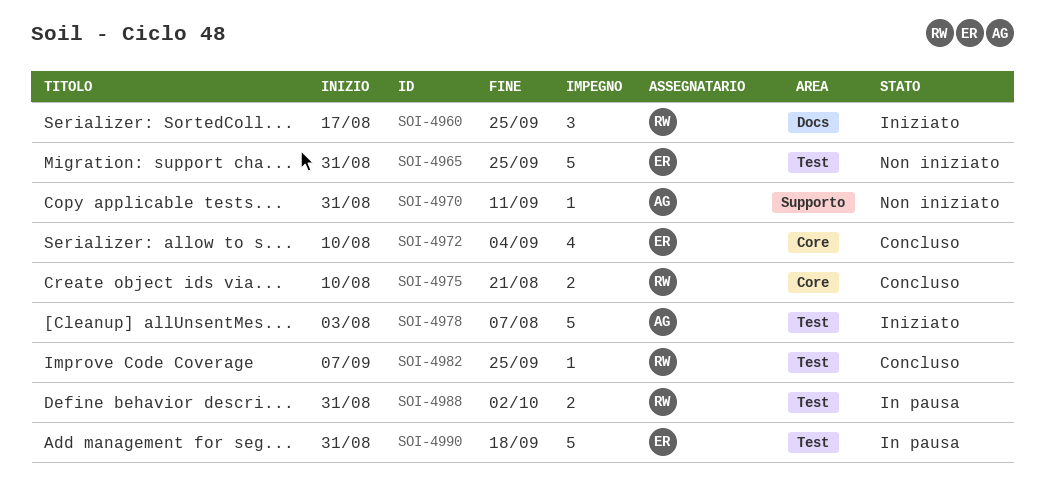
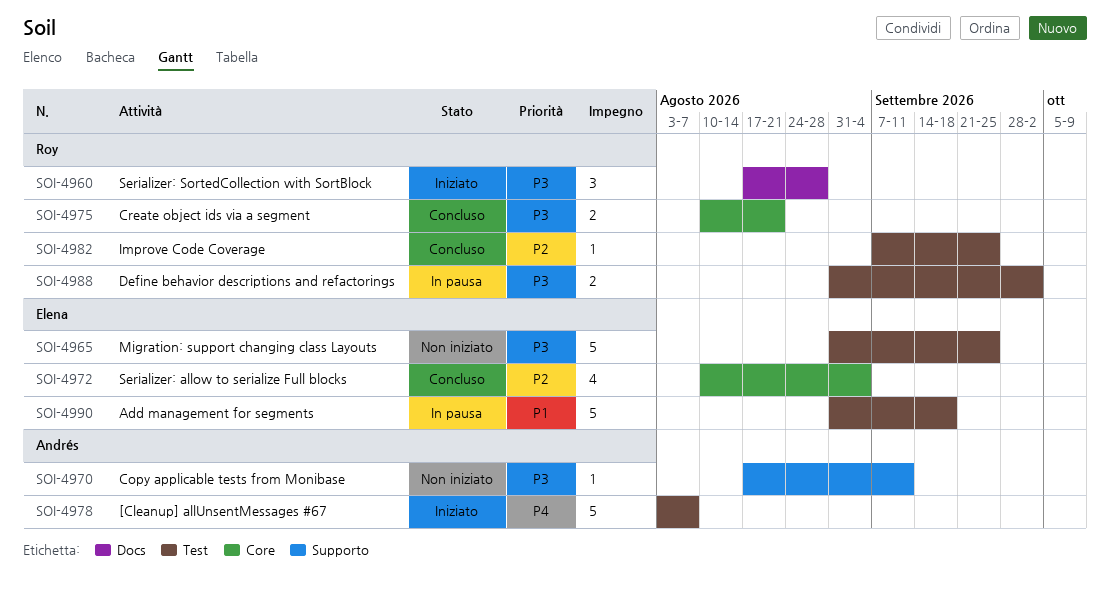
SOI-4960, due: Sep 25 -> Aug 28
SOI-4970, start: Aug 31 -> Aug 17

